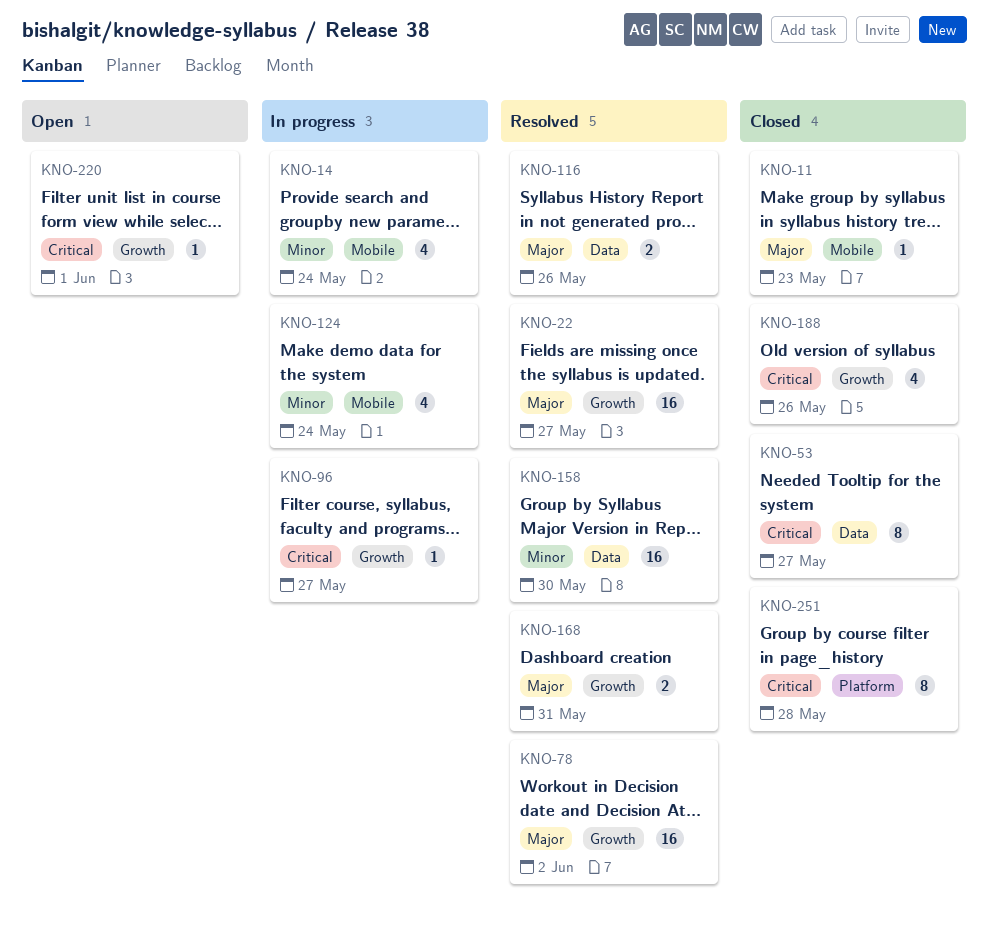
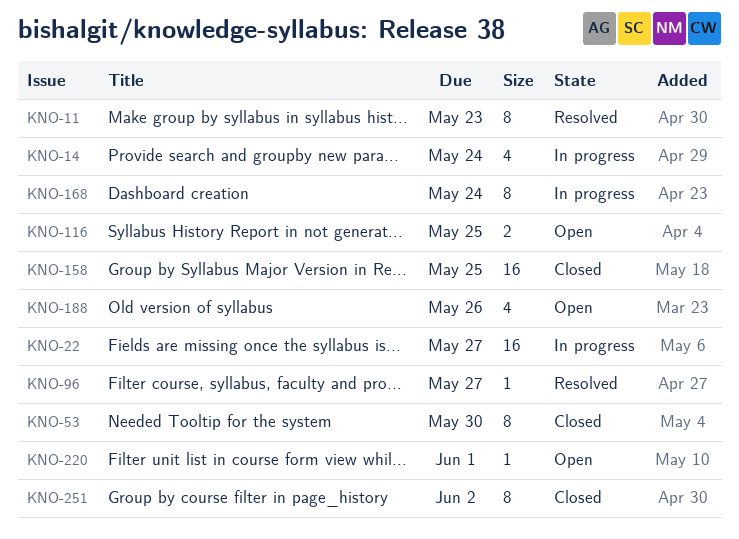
KNO-11, status: Closed -> Resolved
KNO-11, estimate: 1 -> 8
KNO-22, status: Resolved -> In progress
KNO-53, due: May 27 -> May 30
KNO-78: present -> none
KNO-96, status: In progress -> Resolved
KNO-116, status: Resolved -> Open
KNO-116, due: May 26 -> May 25
KNO-124: present -> none
KNO-158, status: Resolved -> Closed
KNO-158, due: May 30 -> May 25
KNO-168, status: Resolved -> In progress
KNO-168, estimate: 2 -> 8
KNO-168, due: May 31 -> May 24
KNO-188, status: Closed -> Open
KNO-251, due: May 28 -> Jun 2

